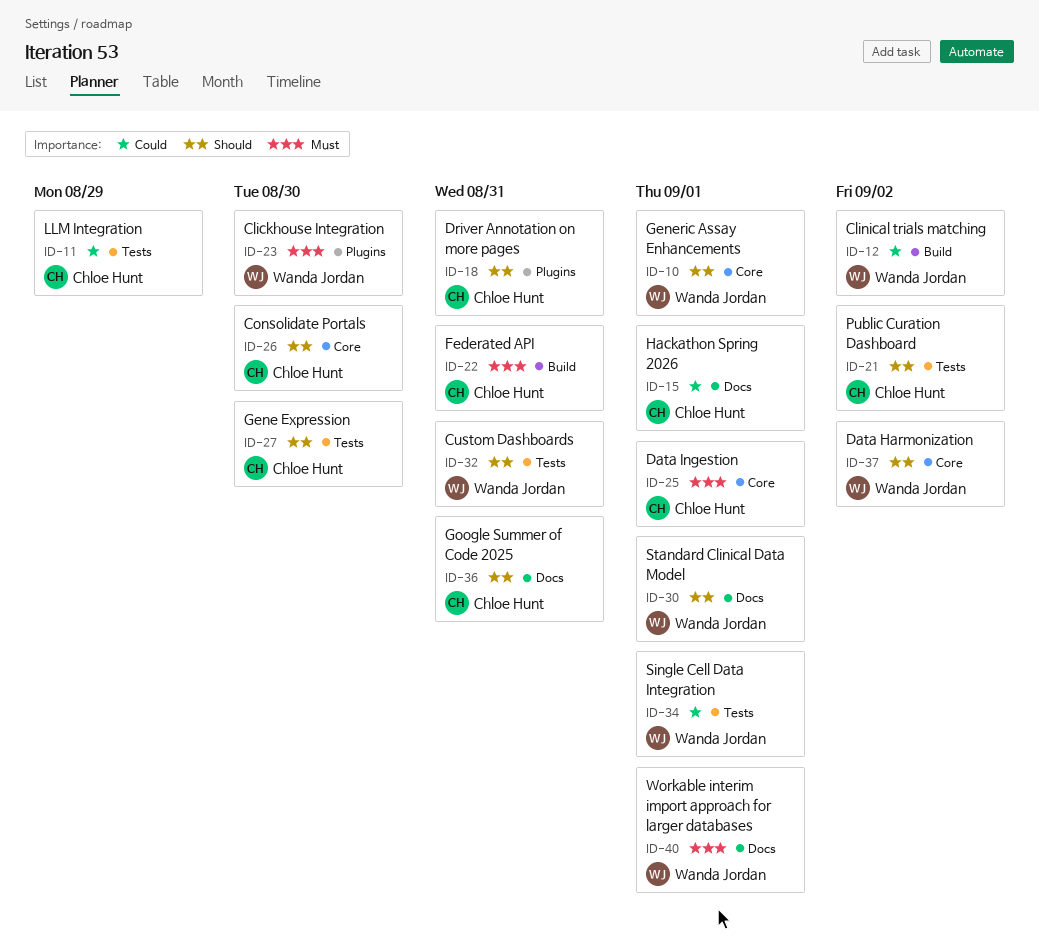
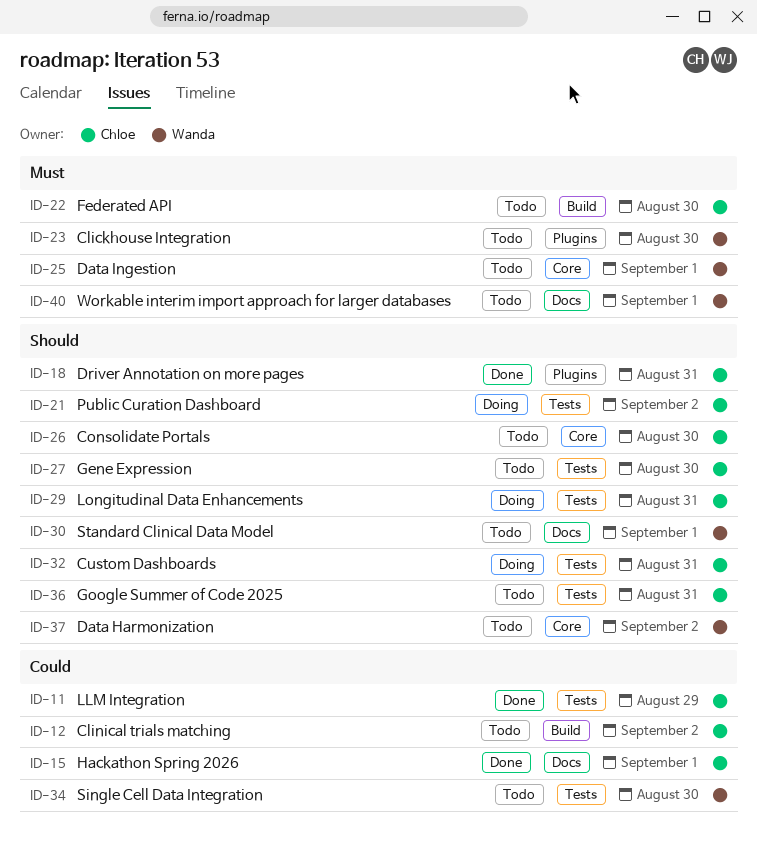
ID-10: present -> none
ID-12, owner: Wanda Jordan -> Chloe Hunt
ID-22, due: Aug 31 -> Aug 30
ID-25, owner: Chloe Hunt -> Wanda Jordan
ID-29: none -> present
ID-32, owner: Wanda Jordan -> Chloe Hunt
ID-34, due: Sep 1 -> Aug 30
ID-36, label: Docs -> Tests

